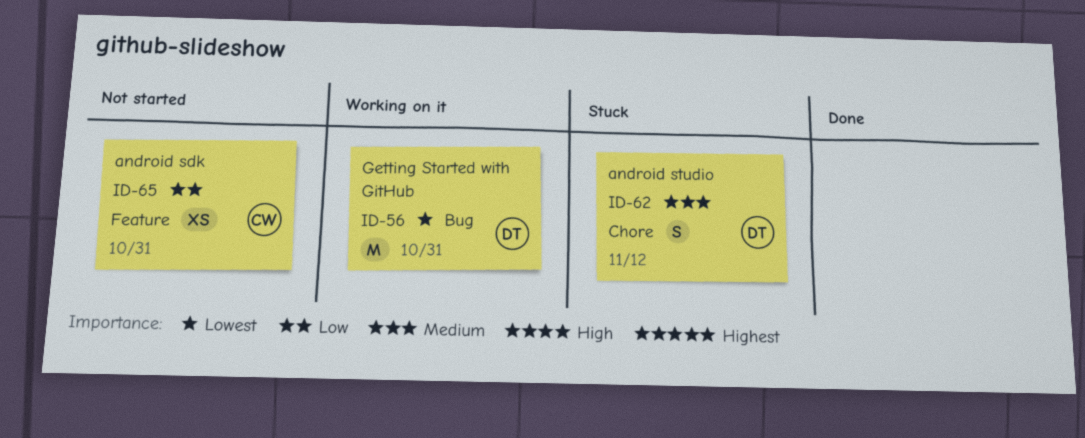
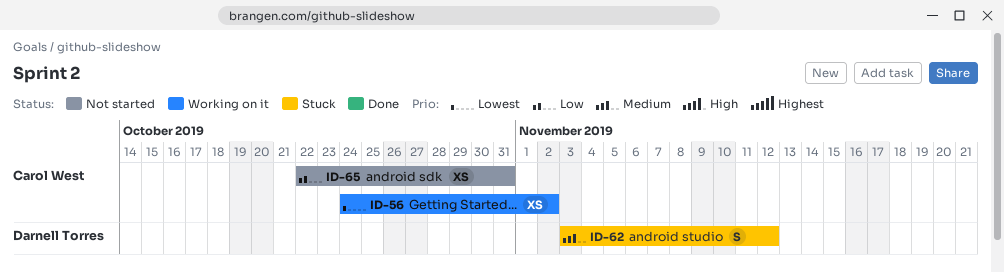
ID-56, owner: Darnell Torres -> Carol West
ID-56, estimate: M -> XS
ID-56, due: Oct 31 -> Nov 2

